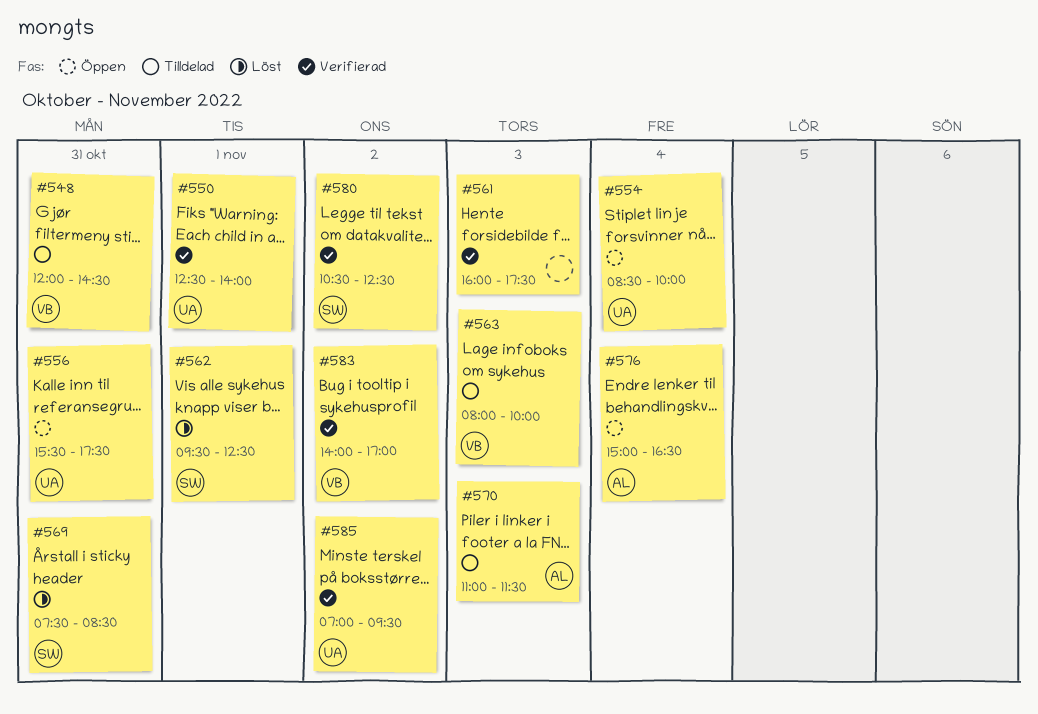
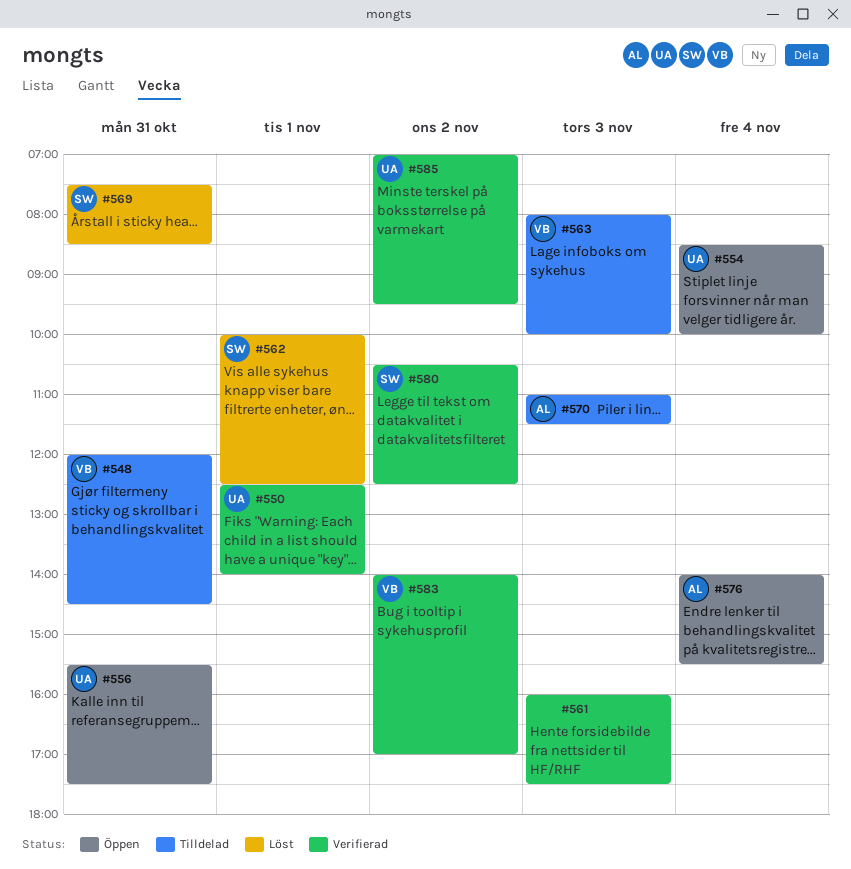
#562, begins: 09:30 -> 10:00
#576, begins: 15:00 -> 14:00
#576, ends: 16:30 -> 15:30

